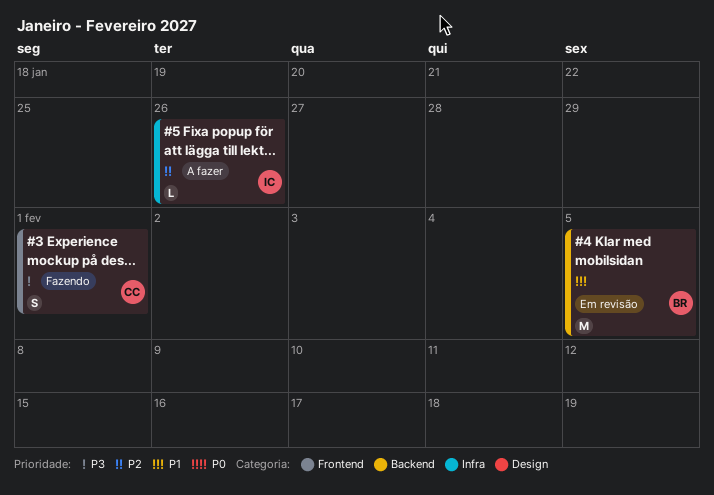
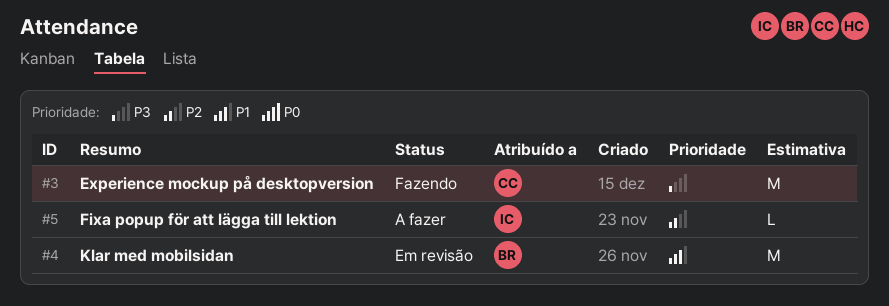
#3, estimate: S -> M

